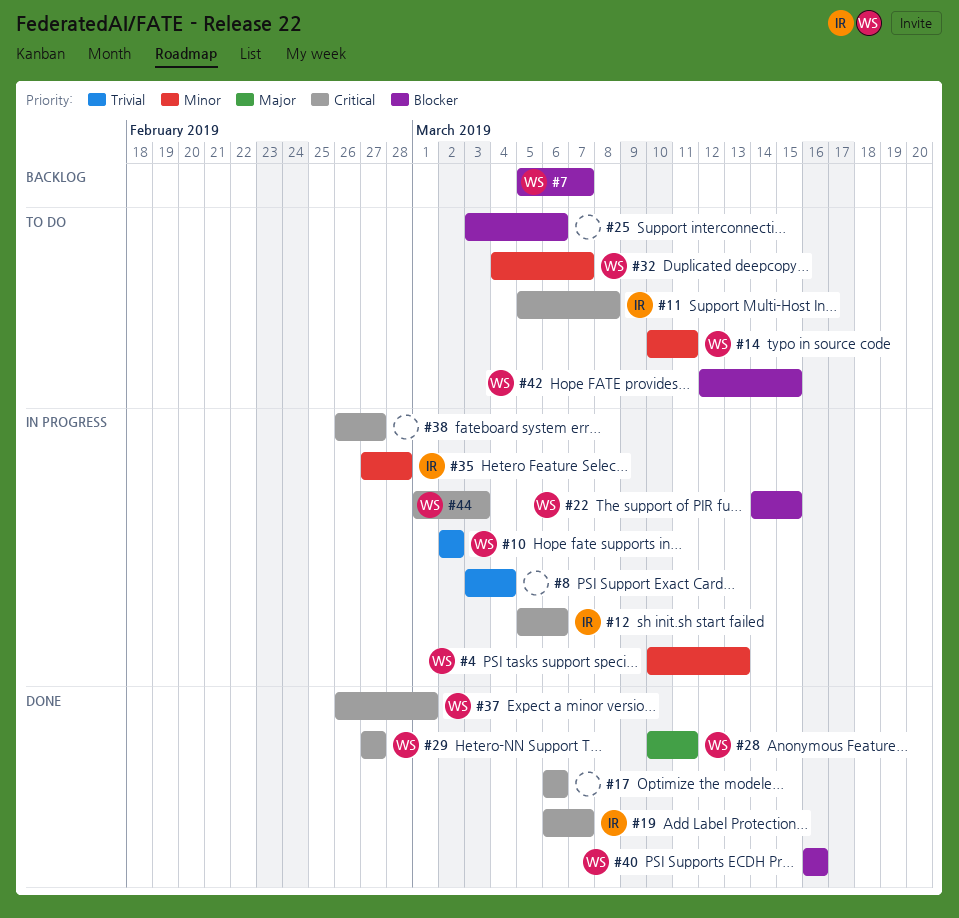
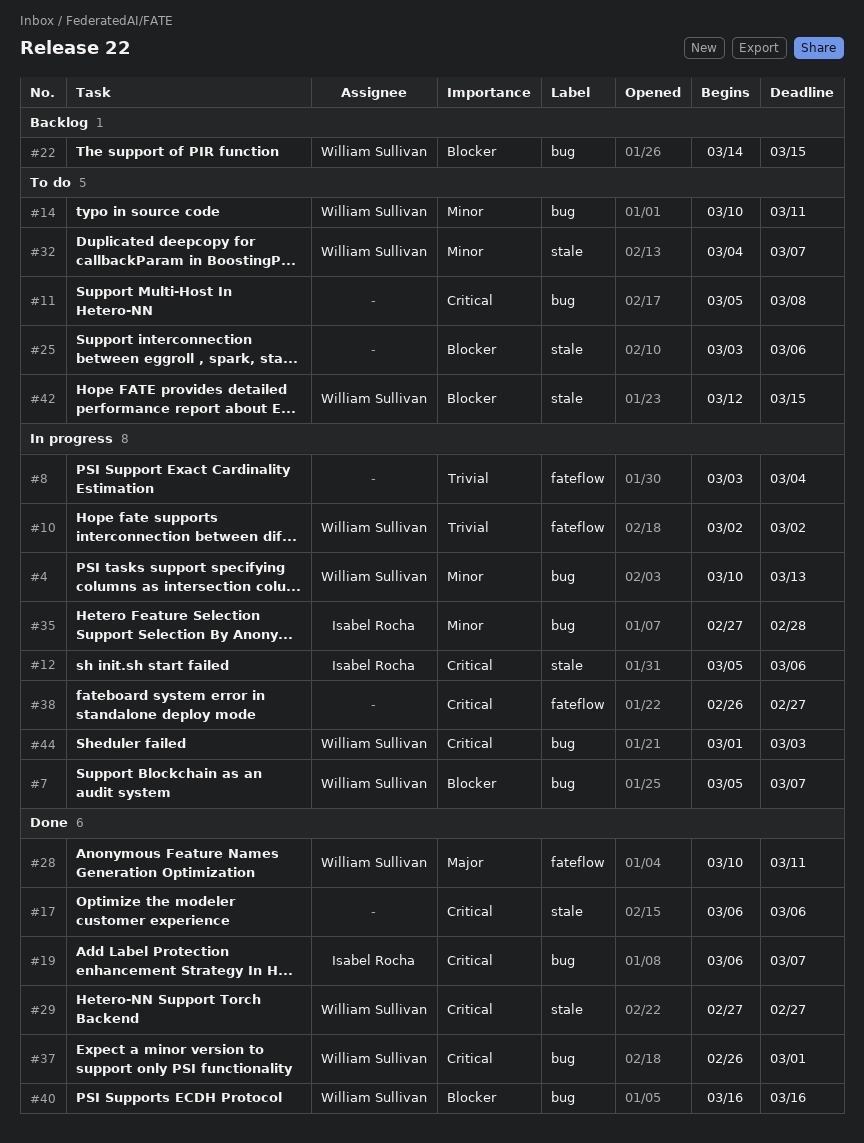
#7, status: Backlog -> In progress
#11, owner: Isabel Rocha -> none
#22, status: In progress -> Backlog

